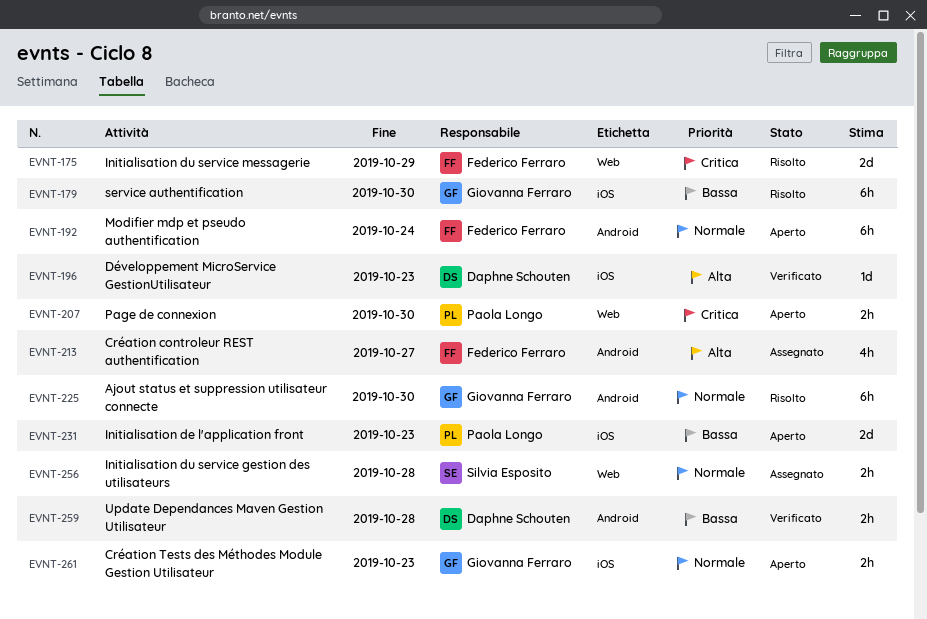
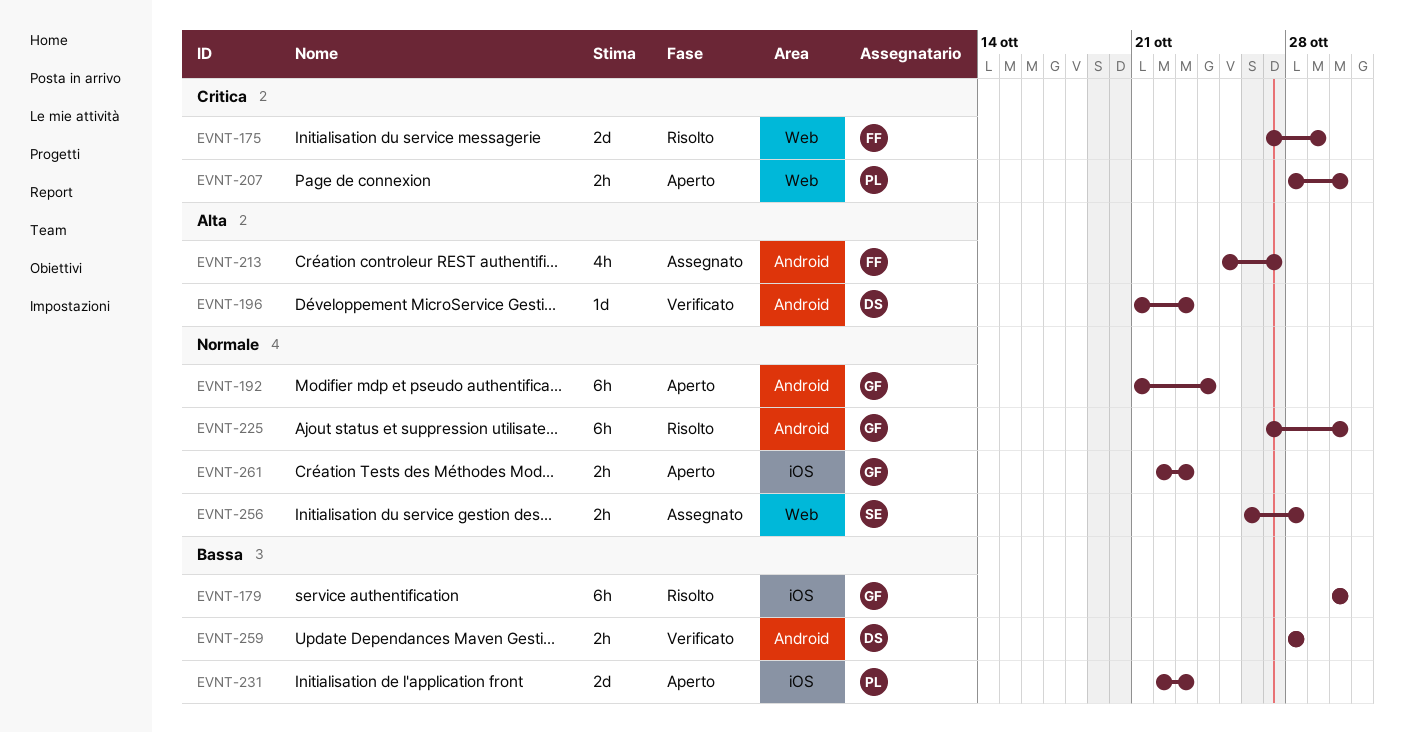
EVNT-192, owner: Federico Ferraro -> Giovanna Ferraro
EVNT-196, label: iOS -> Android

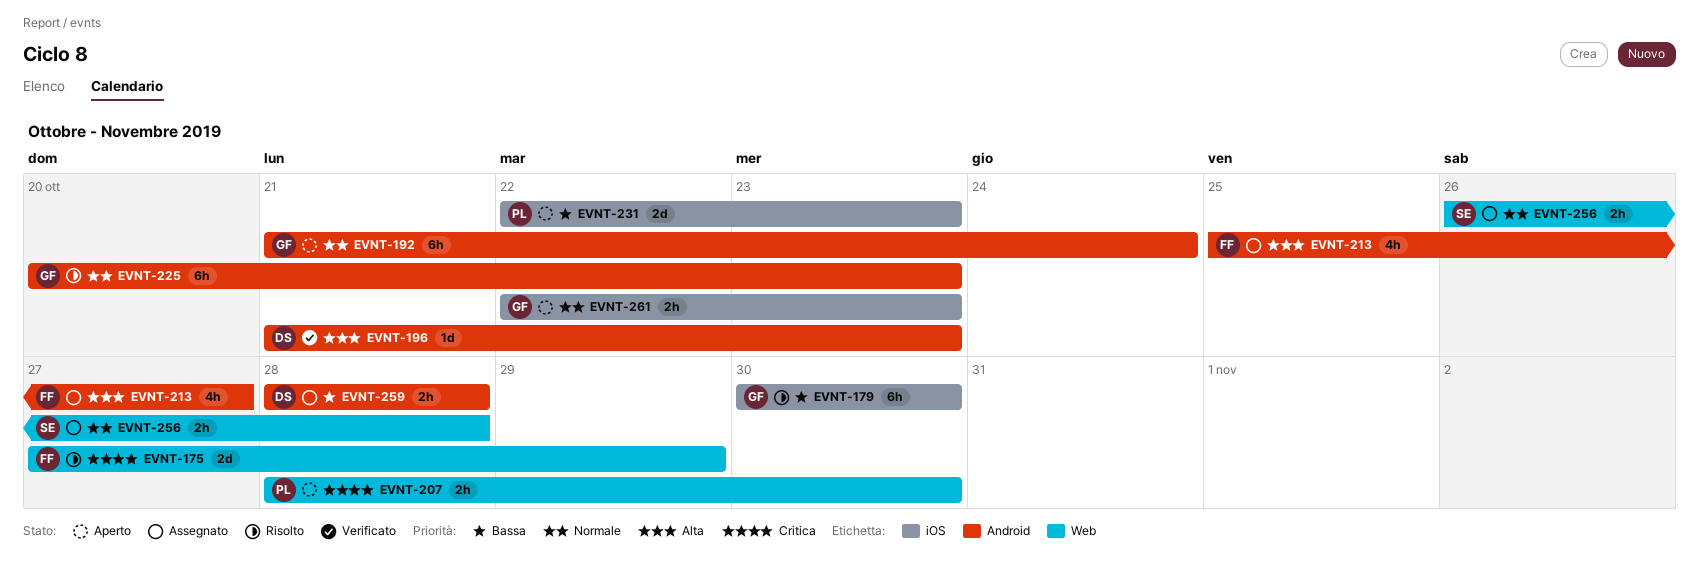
EVNT-225, start: Oct 27 -> Oct 20
EVNT-225, due: Oct 30 -> Oct 23
EVNT-259, status: Verificato -> Assegnato

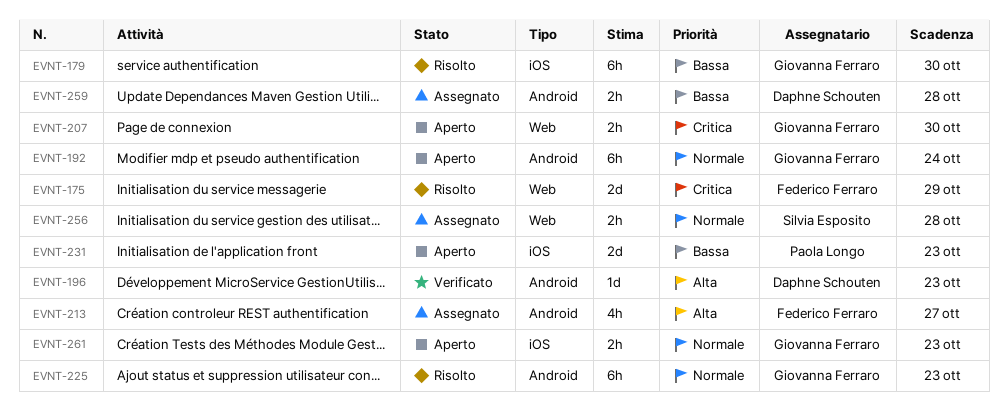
EVNT-207, owner: Paola Longo -> Giovanna Ferraro

